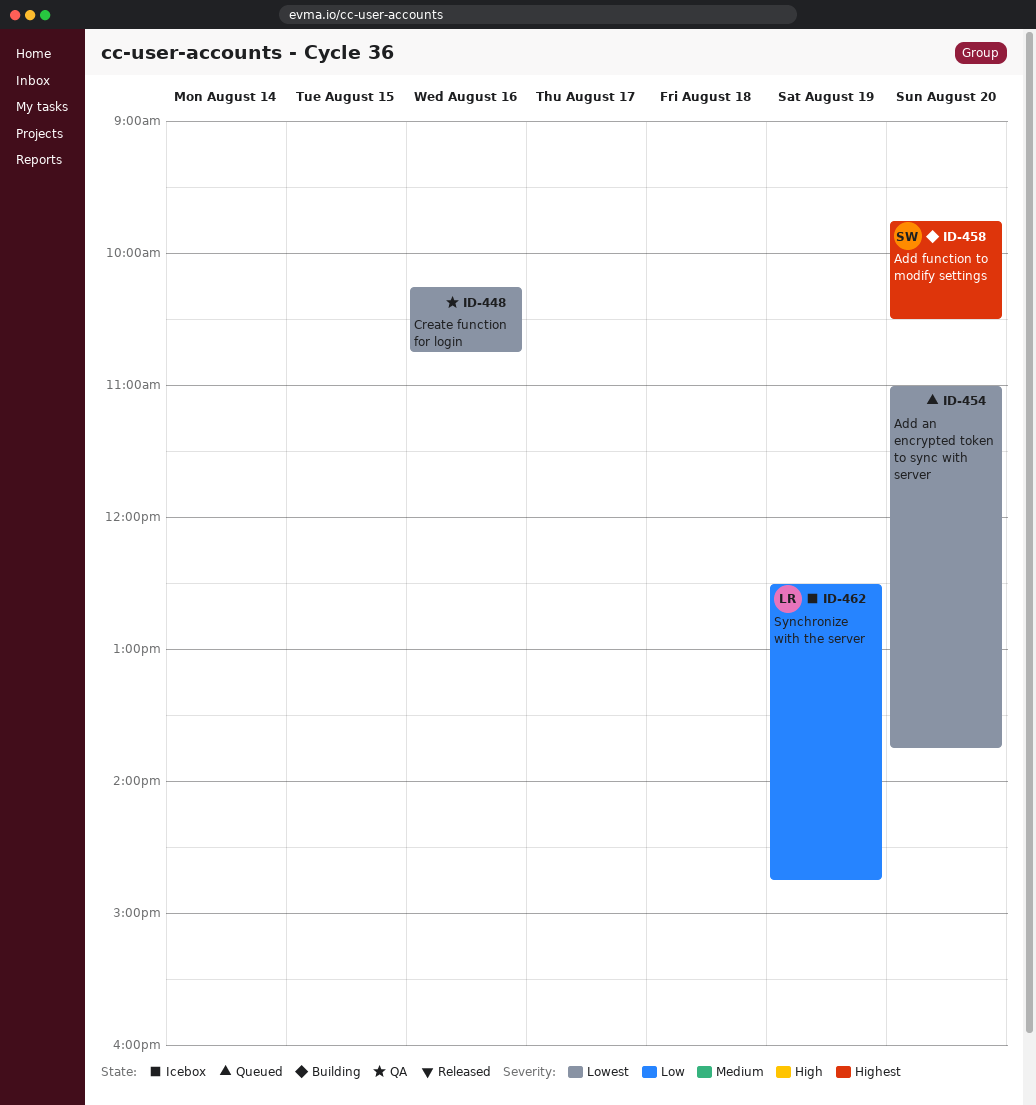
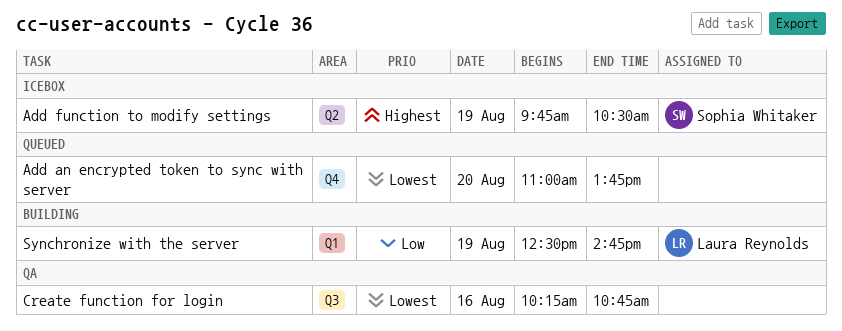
Add function to modify settings, status: Building -> Icebox
Add function to modify settings, day: Aug 20 -> Aug 19
Synchronize with the server, status: Icebox -> Building

